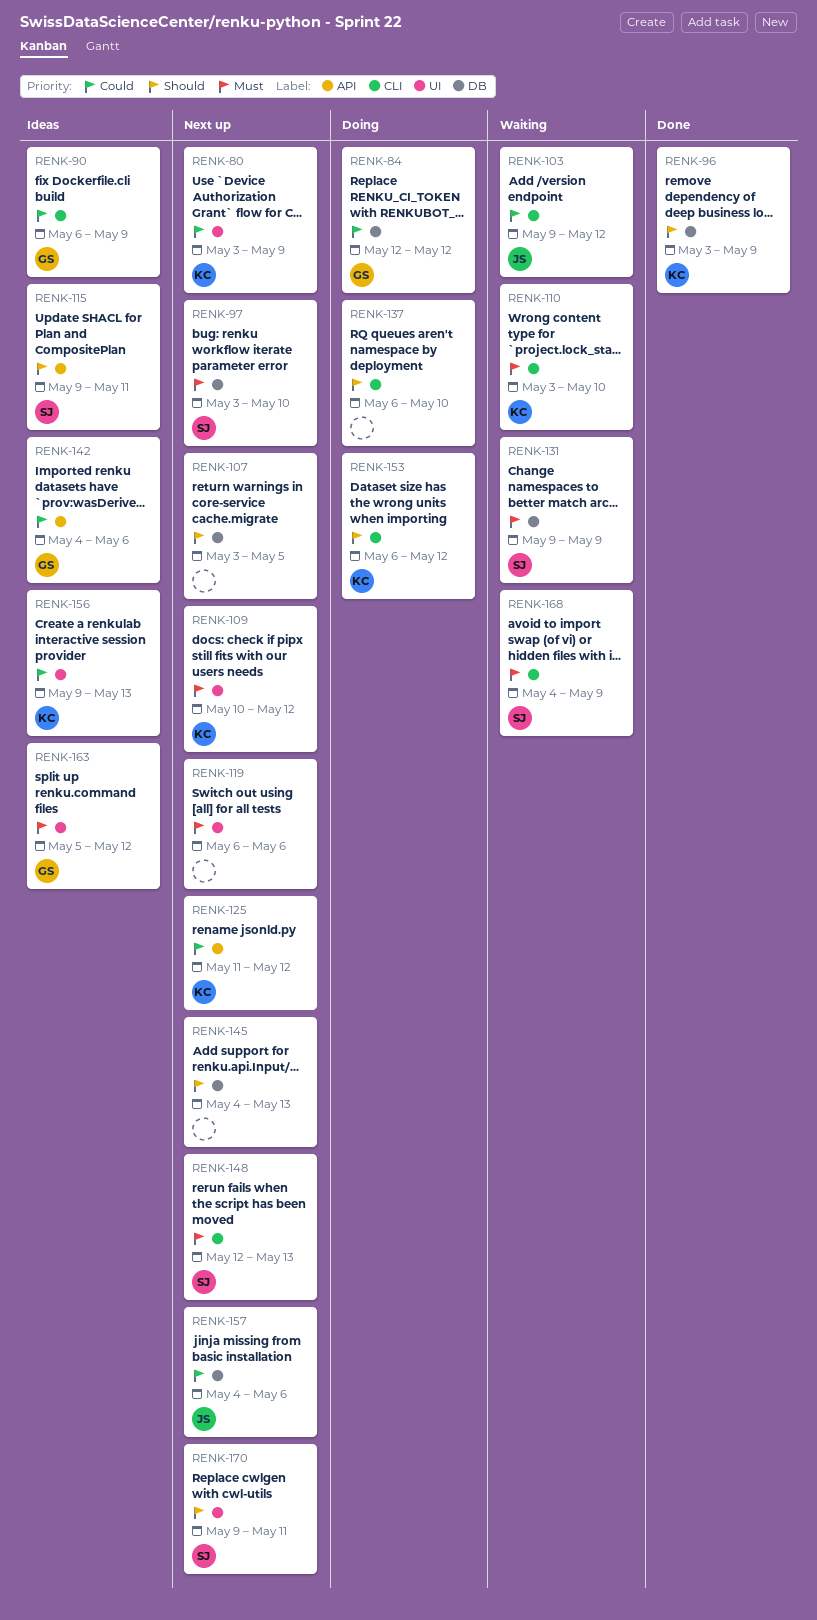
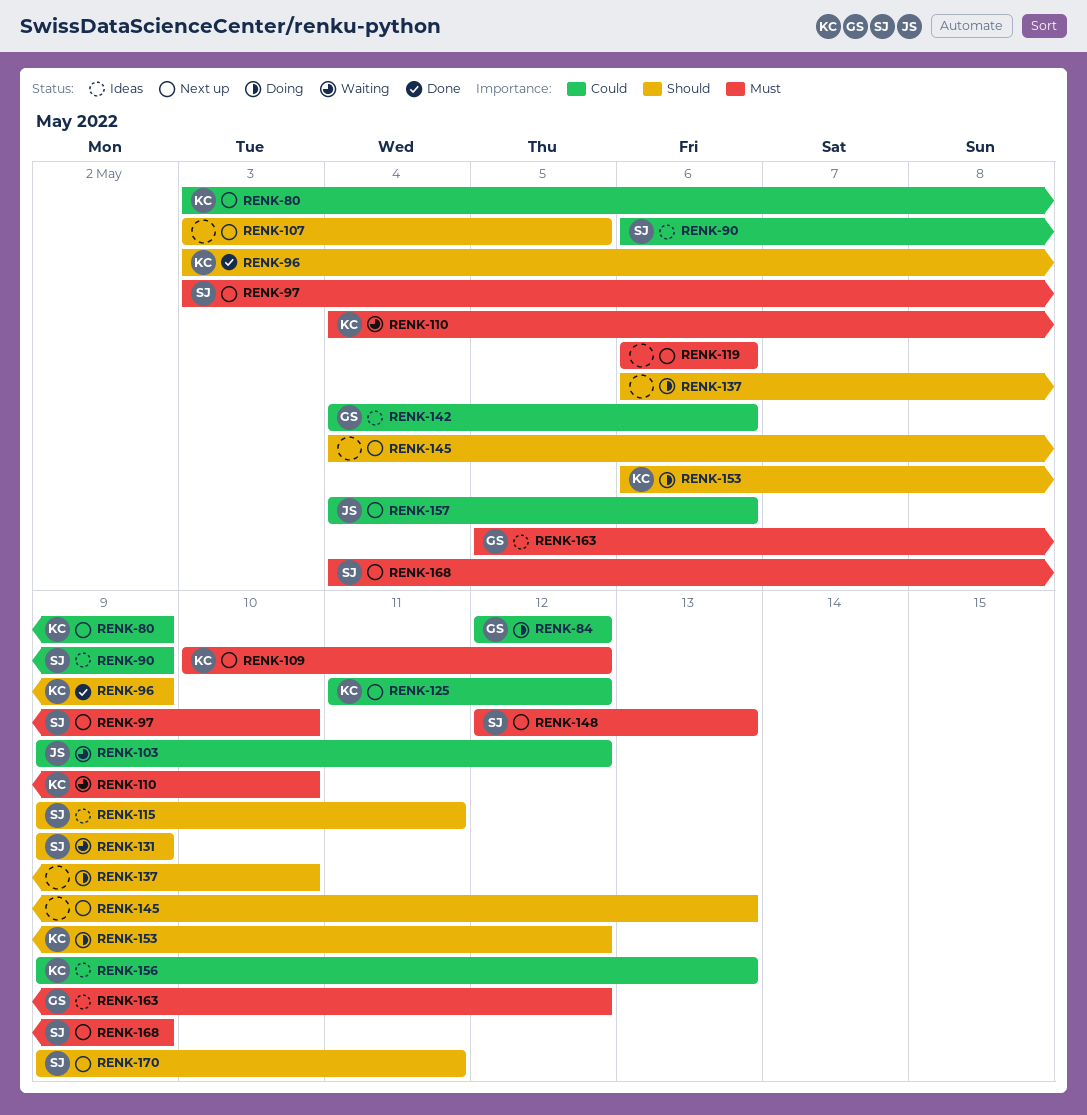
RENK-90, owner: GS -> SJ
RENK-110, start: May 3 -> May 4
RENK-131, priority: Must -> Should
RENK-168, status: Waiting -> Next up

